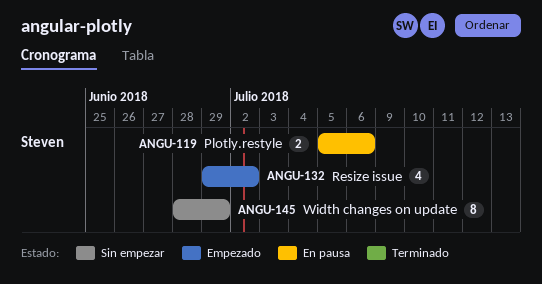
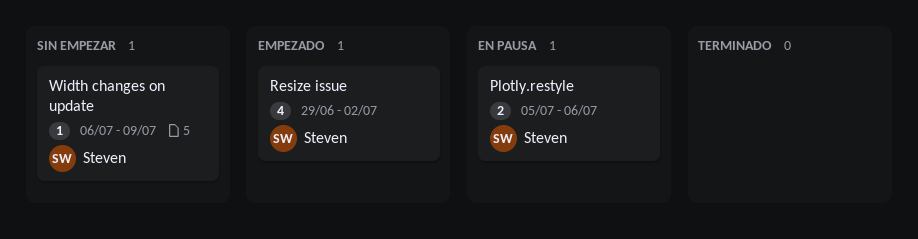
Width changes on update, estimate: 8 -> 1
Width changes on update, start: Jun 28 -> Jul 6
Width changes on update, due: Jun 29 -> Jul 9

